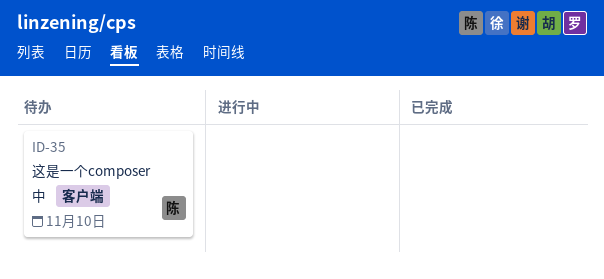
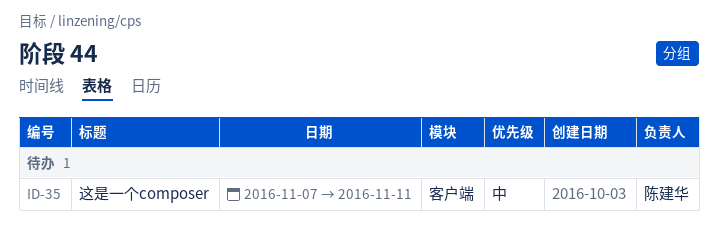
ID-35, due: Nov 10 -> Nov 11

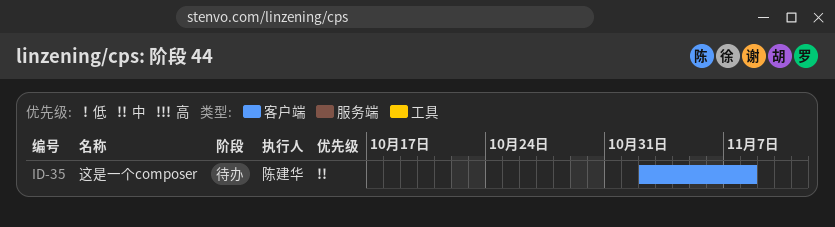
ID-35, start: Nov 7 -> Nov 2
ID-35, due: Nov 11 -> Nov 8

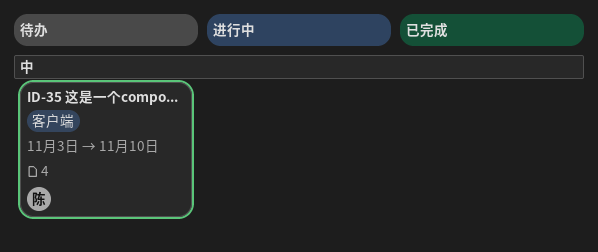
ID-35, start: Nov 2 -> Nov 3
ID-35, due: Nov 8 -> Nov 10

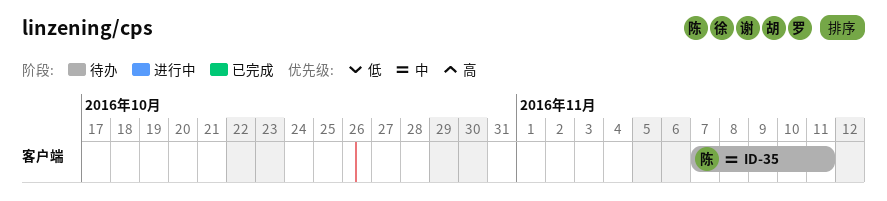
ID-35, start: Nov 3 -> Nov 7
ID-35, due: Nov 10 -> Nov 11

